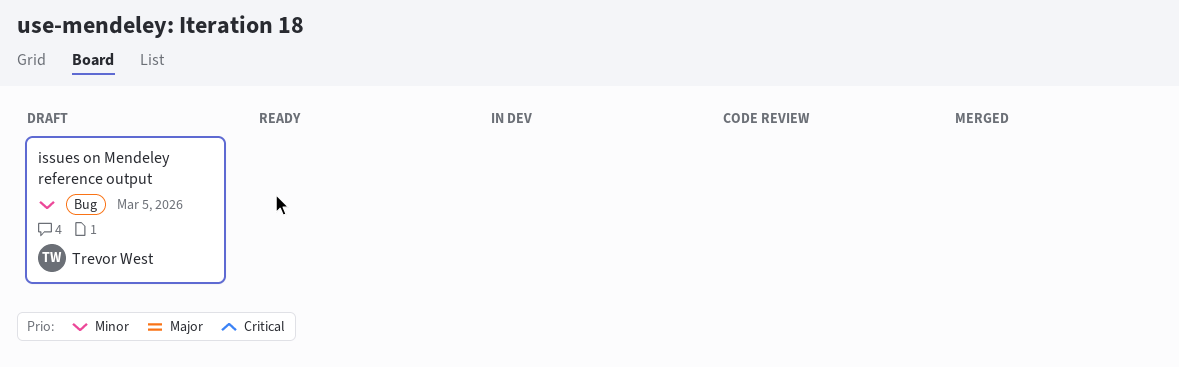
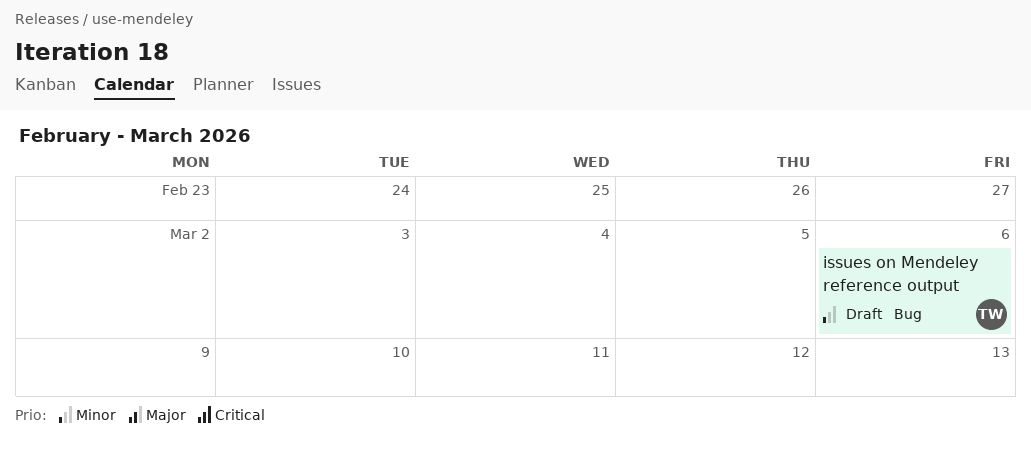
issues on Mendeley reference output, due: Mar 5 -> Mar 6

